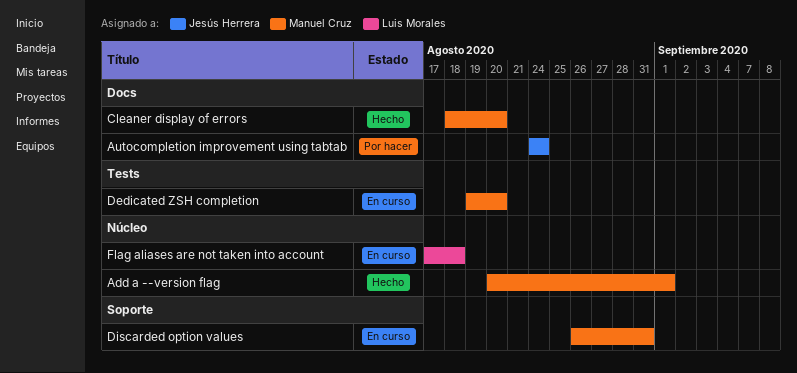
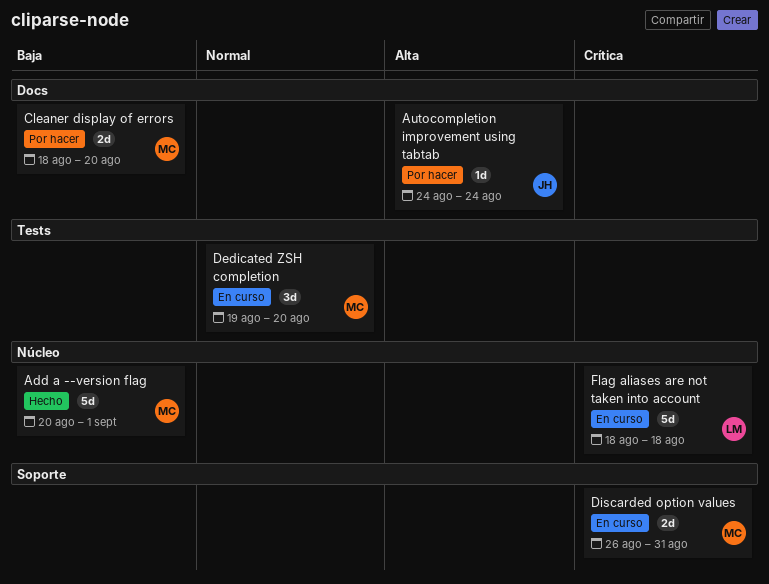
Cleaner display of errors, status: Hecho -> Por hacer
Flag aliases are not taken into account, start: Aug 17 -> Aug 18

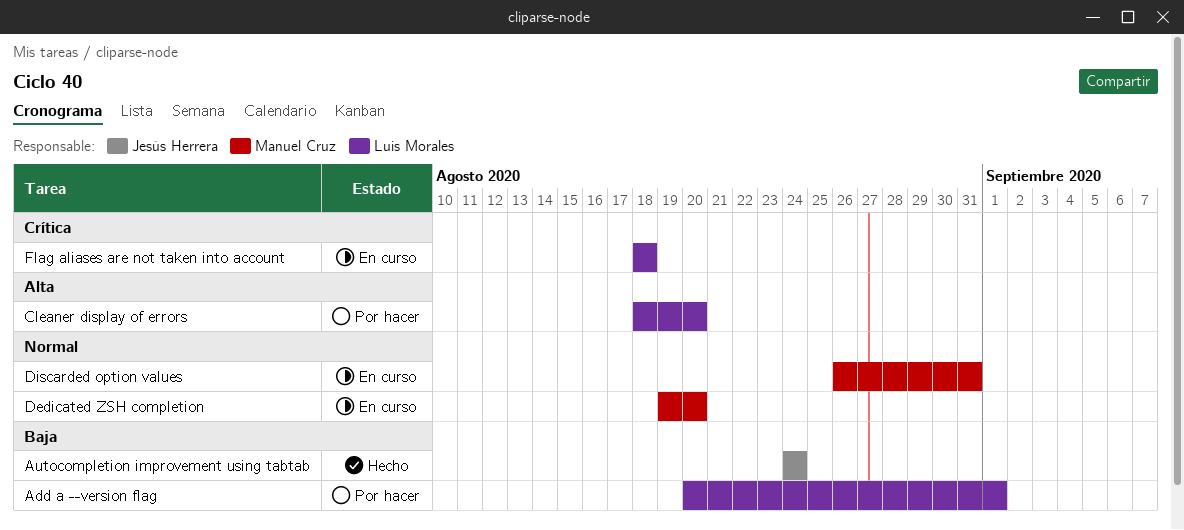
Add a --version flag, status: Hecho -> Por hacer
Add a --version flag, owner: Manuel Cruz -> Luis Morales
Autocompletion improvement using tabtab, status: Por hacer -> Hecho
Autocompletion improvement using tabtab, priority: Alta -> Baja
Cleaner display of errors, owner: Manuel Cruz -> Luis Morales
Cleaner display of errors, priority: Baja -> Alta
Discarded option values, priority: Crítica -> Normal

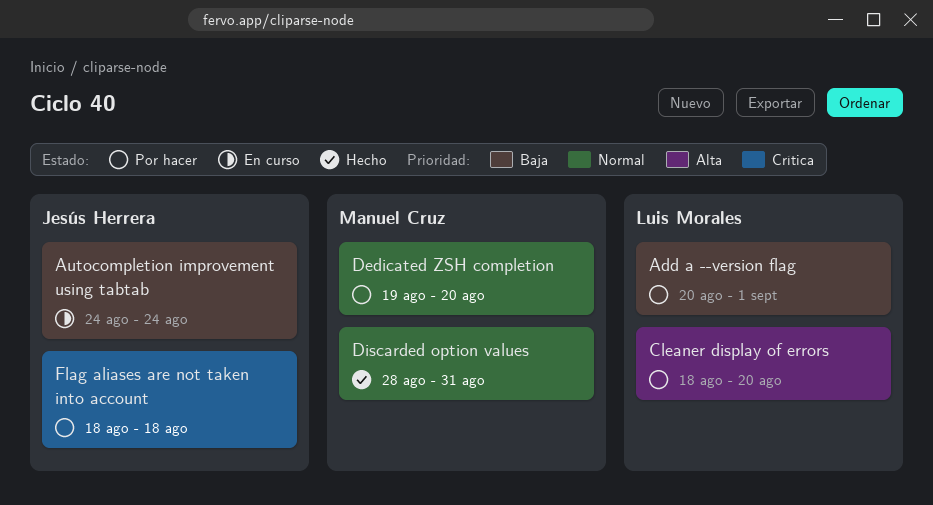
Autocompletion improvement using tabtab, status: Hecho -> En curso
Dedicated ZSH completion, status: En curso -> Por hacer
Discarded option values, status: En curso -> Hecho
Discarded option values, start: Aug 26 -> Aug 28
Flag aliases are not taken into account, status: En curso -> Por hacer
Flag aliases are not taken into account, owner: Luis Morales -> Jesús Herrera

